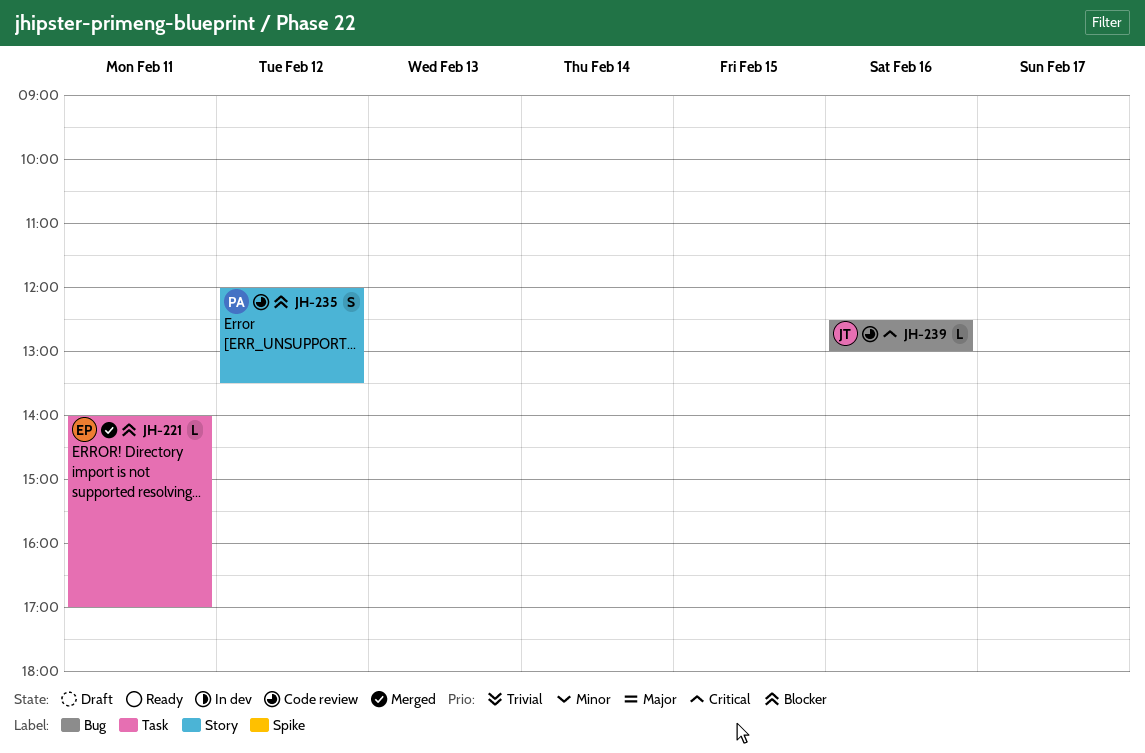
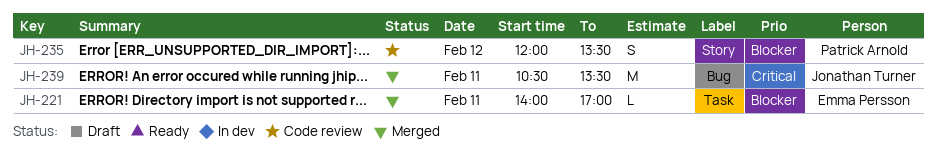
JH-239, status: Code review -> Merged
JH-239, estimate: L -> M
JH-239, day: Feb 16 -> Feb 11
JH-239, begins: 12:30 -> 10:30
JH-239, ends: 13:00 -> 13:30

